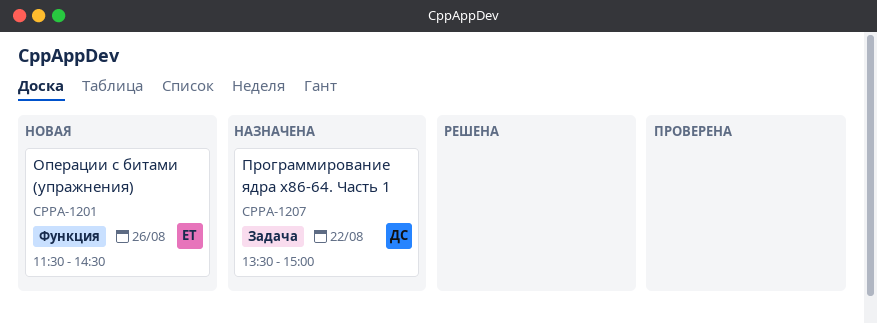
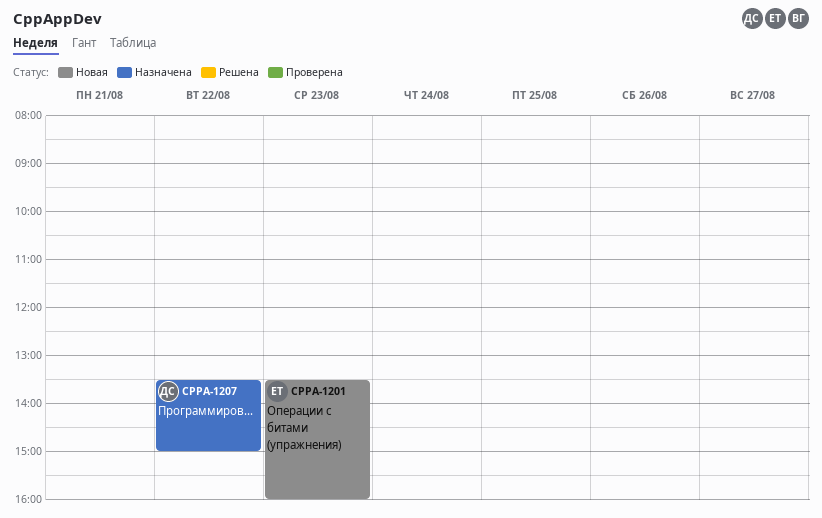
CPPA-1201, day: Aug 26 -> Aug 23
CPPA-1201, begins: 11:30 -> 13:30
CPPA-1201, ends: 14:30 -> 16:00

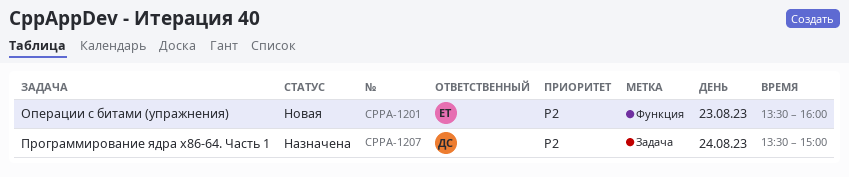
CPPA-1207, day: Aug 22 -> Aug 24

